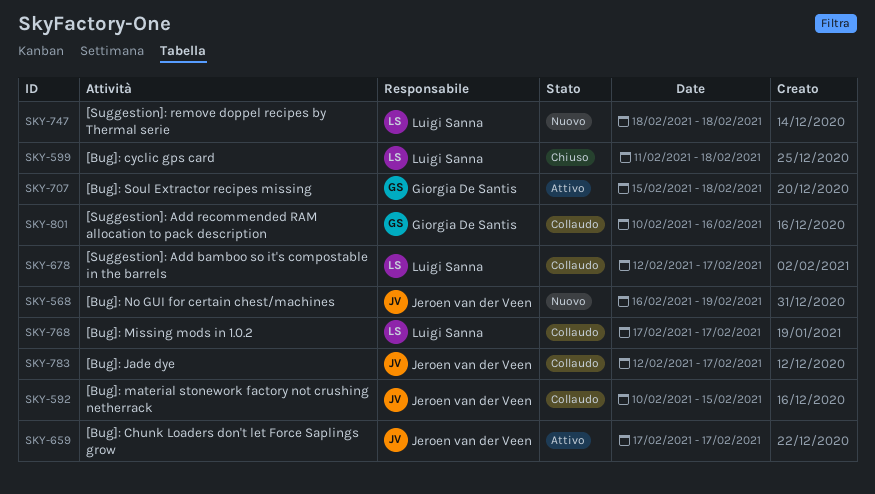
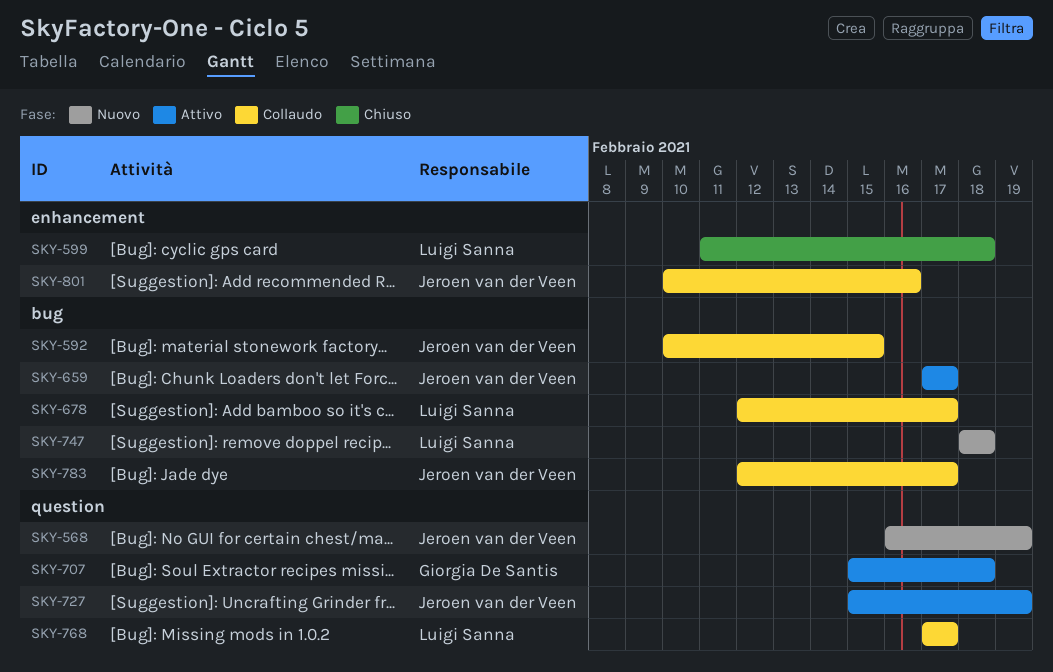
SKY-727: none -> present
SKY-801, owner: Giorgia De Santis -> Jeroen van der Veen

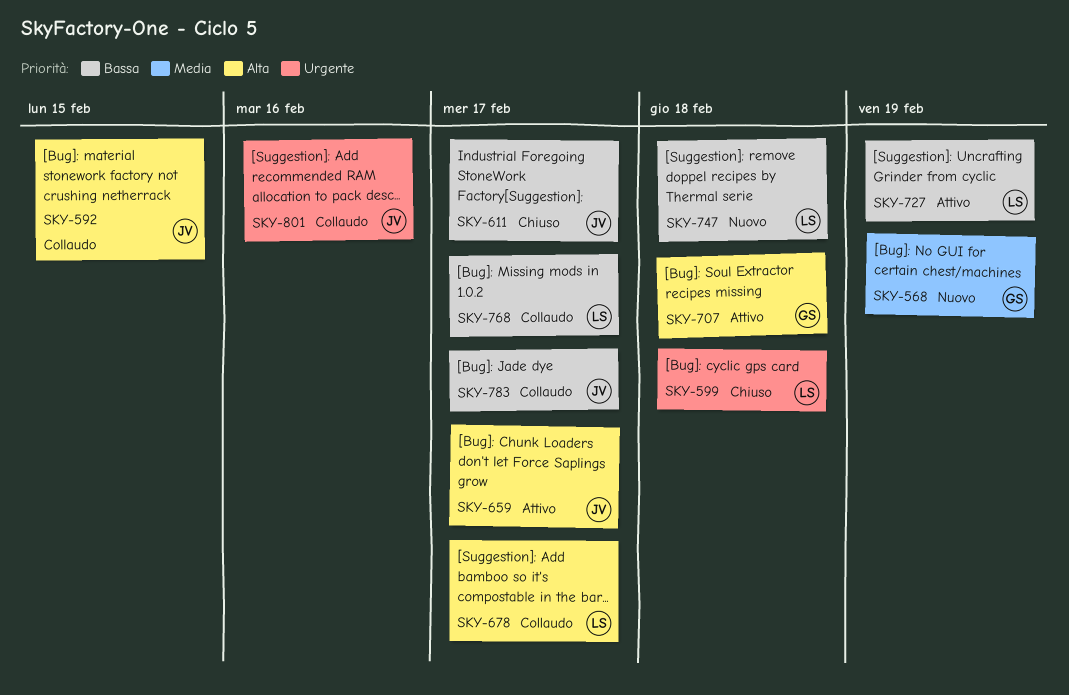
SKY-568, owner: Jeroen van der Veen -> Giorgia De Santis
SKY-611: none -> present
SKY-727, owner: Jeroen van der Veen -> Luigi Sanna

